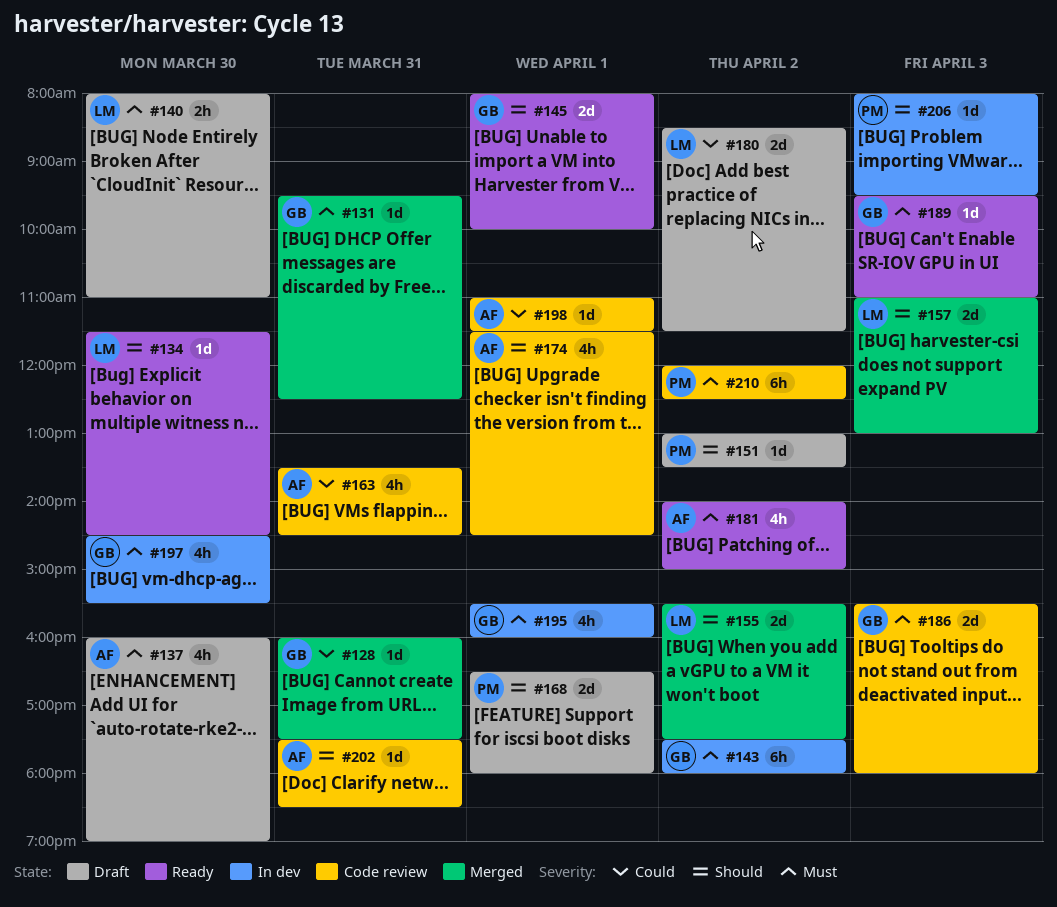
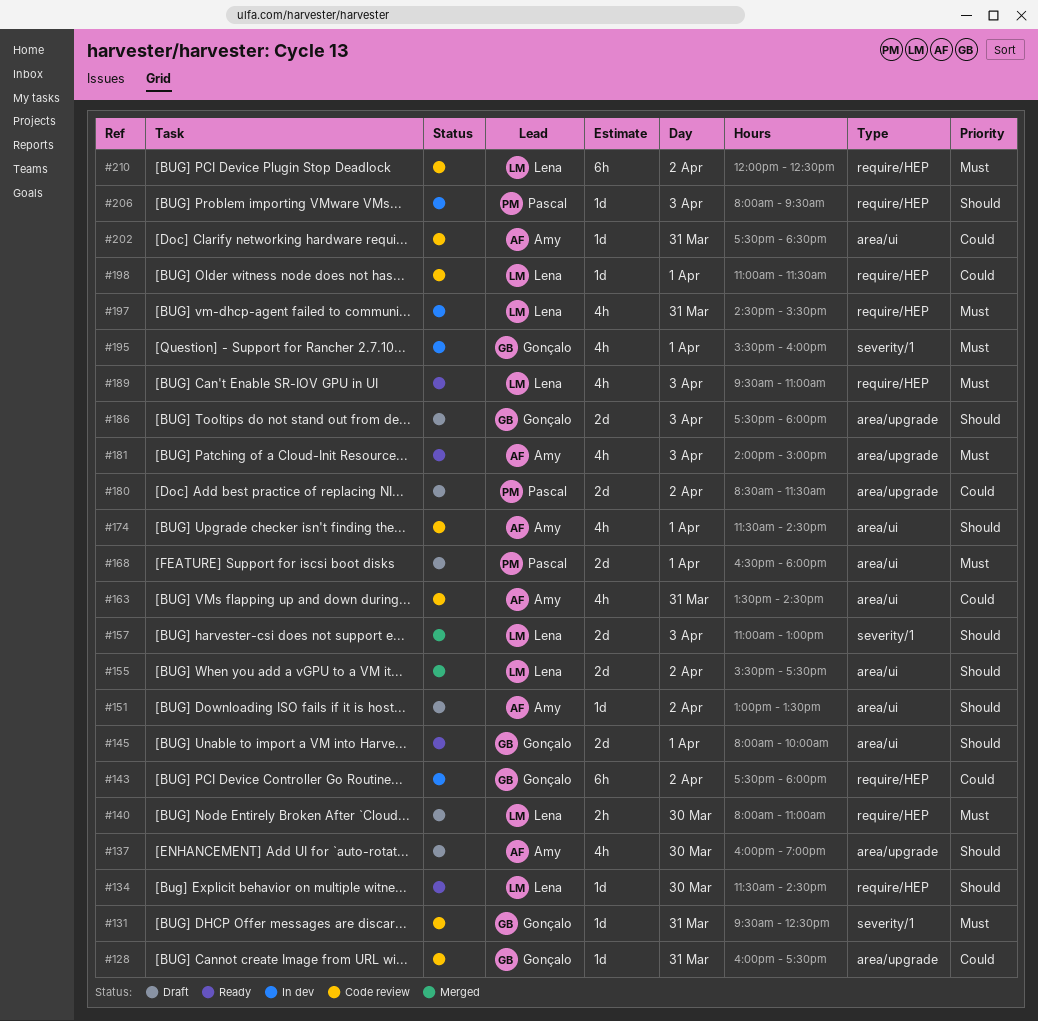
#128, status: Merged -> Code review
#131, status: Merged -> Code review
#137, priority: Must -> Should
#143, priority: Must -> Could
#151, owner: Pascal -> Amy
#168, priority: Should -> Must
#180, owner: Lena -> Pascal
#181, day: Apr 2 -> Apr 3
#186, status: Code review -> Draft
#186, priority: Must -> Should
#186, begins: 15:30 -> 17:30
#189, owner: Gonçalo -> Lena
#189, estimate: 1d -> 4h
#197, owner: Gonçalo -> Lena
#197, day: Mar 30 -> Mar 31
#198, owner: Amy -> Lena
#202, priority: Should -> Could
#210, owner: Pascal -> Lena

